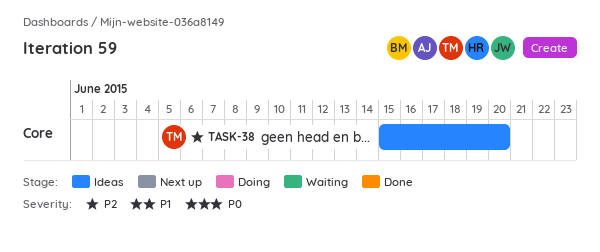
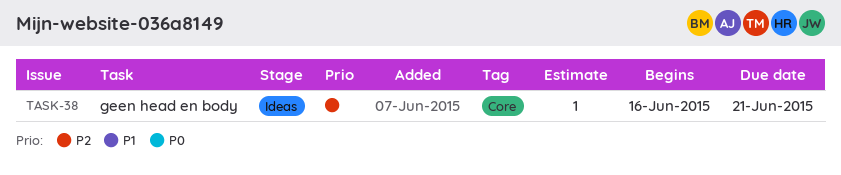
TASK-38, start: Jun 15 -> Jun 16
TASK-38, due: Jun 20 -> Jun 21

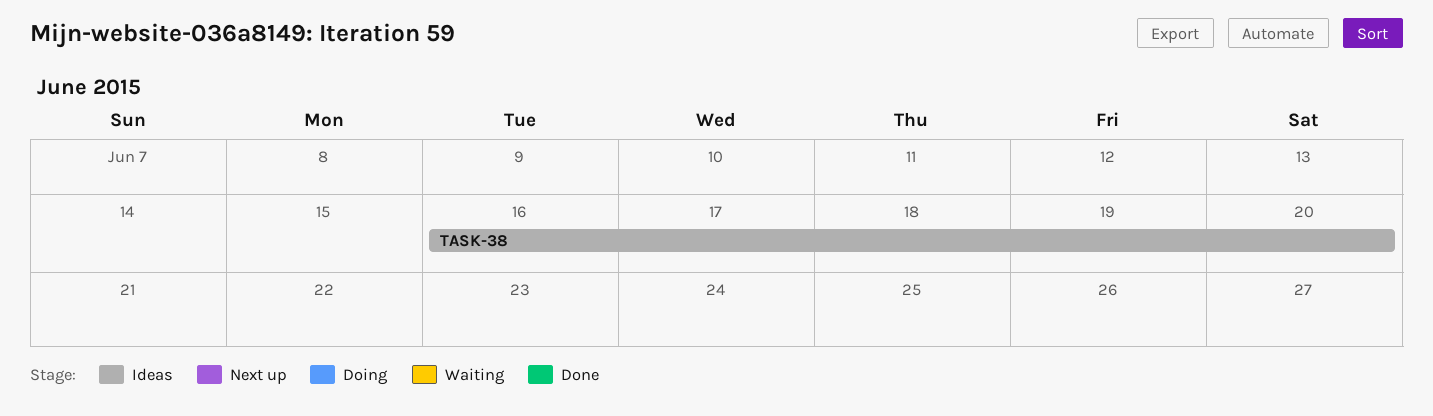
TASK-38, due: Jun 21 -> Jun 20

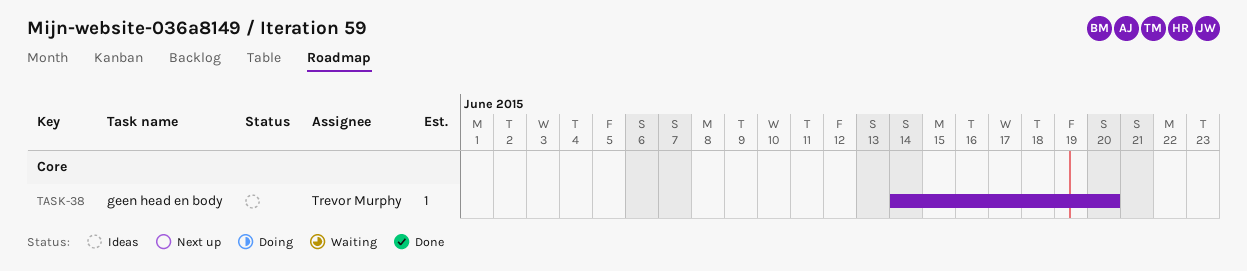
TASK-38, start: Jun 16 -> Jun 14

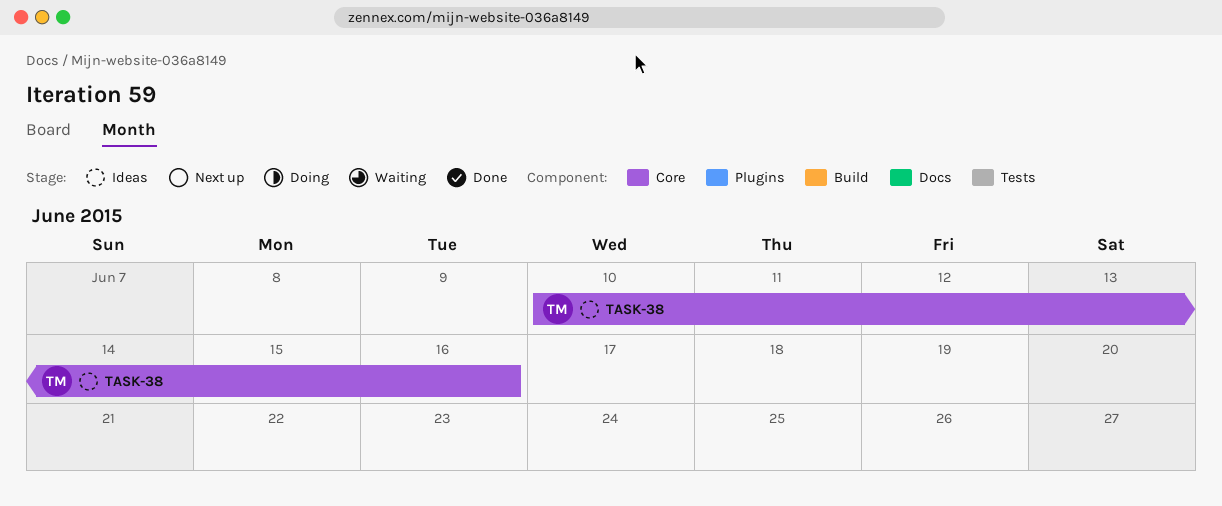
TASK-38, start: Jun 14 -> Jun 10
TASK-38, due: Jun 20 -> Jun 16

